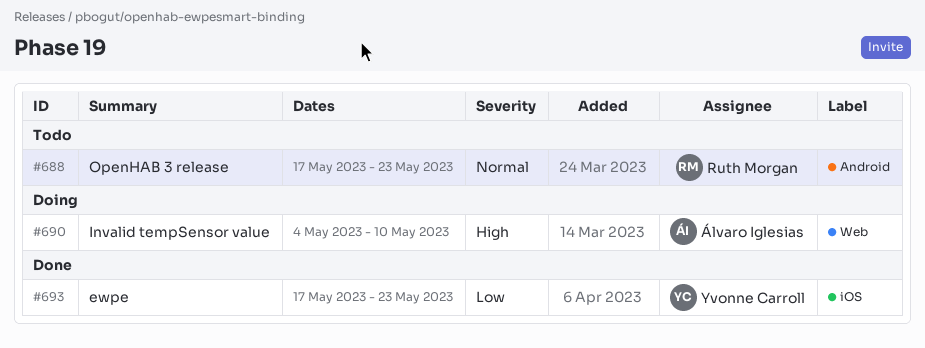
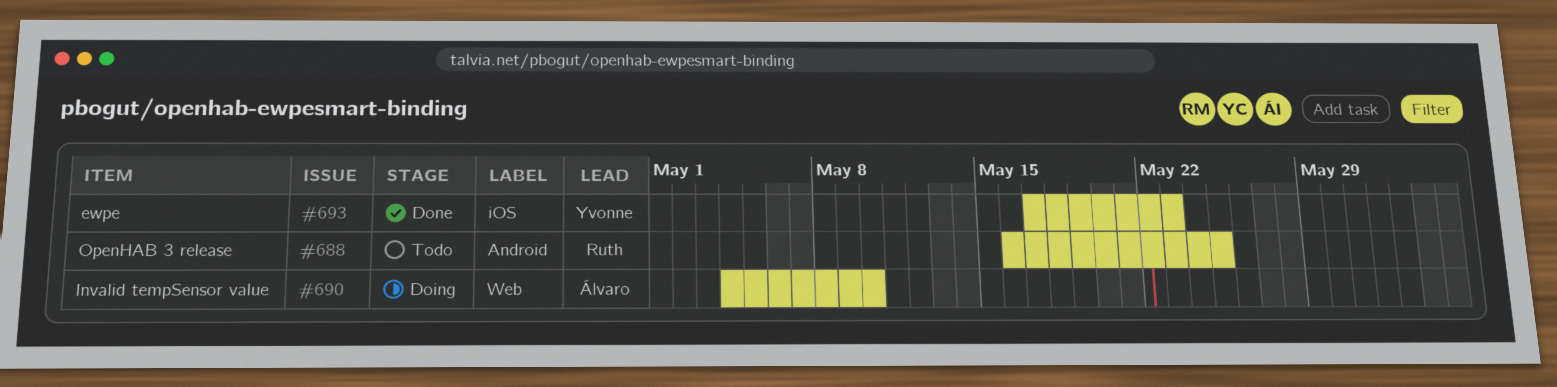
#688, start: May 17 -> May 16
#688, due: May 23 -> May 25

